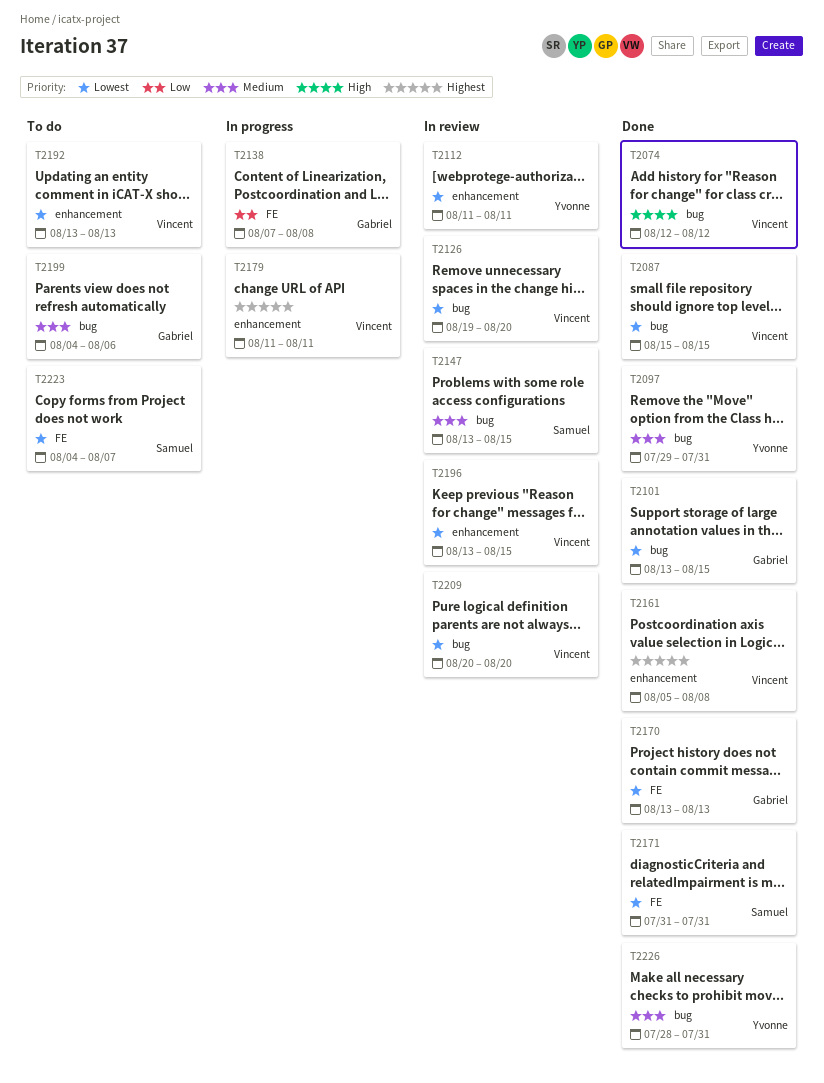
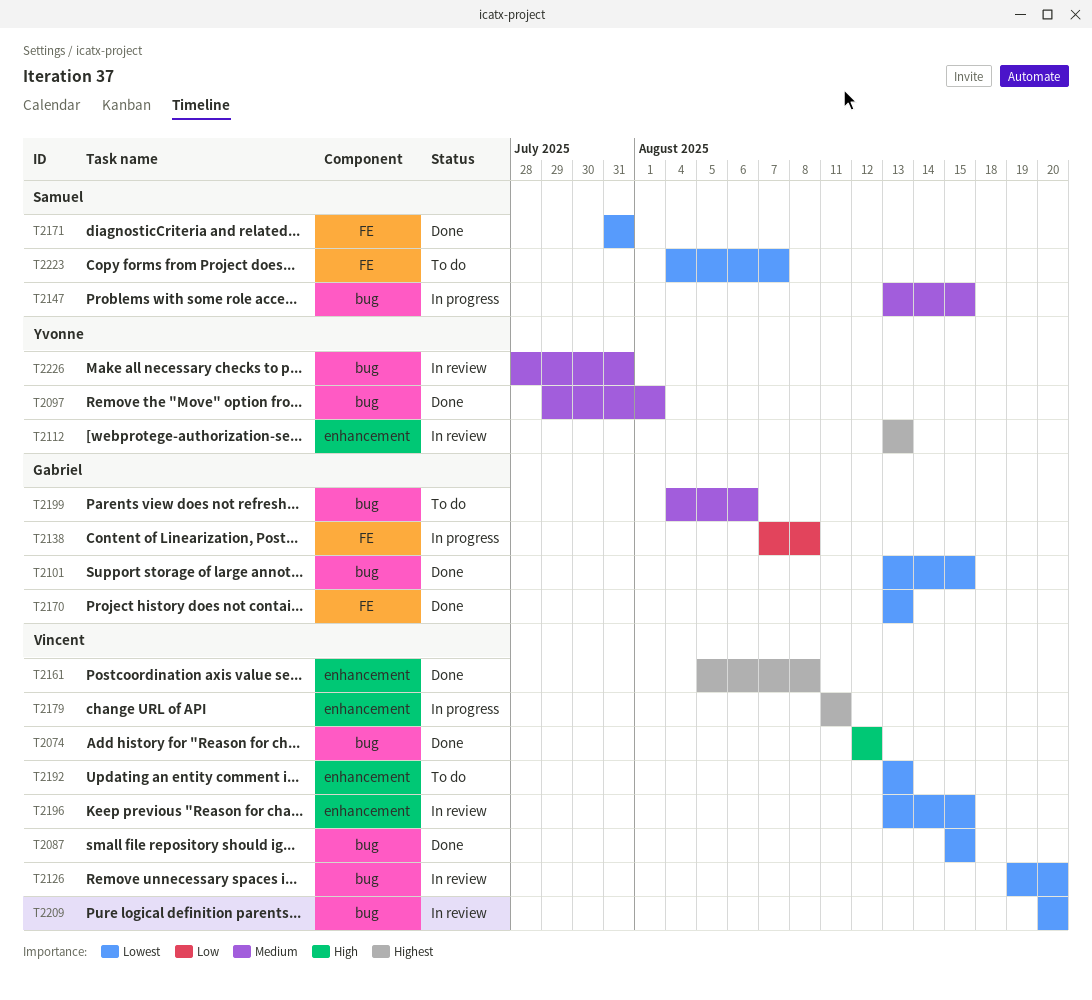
T2097, due: Jul 31 -> Aug 1
T2112, priority: Lowest -> Highest
T2112, start: Aug 11 -> Aug 13
T2112, due: Aug 11 -> Aug 13
T2147, status: In review -> In progress
T2226, status: Done -> In review

